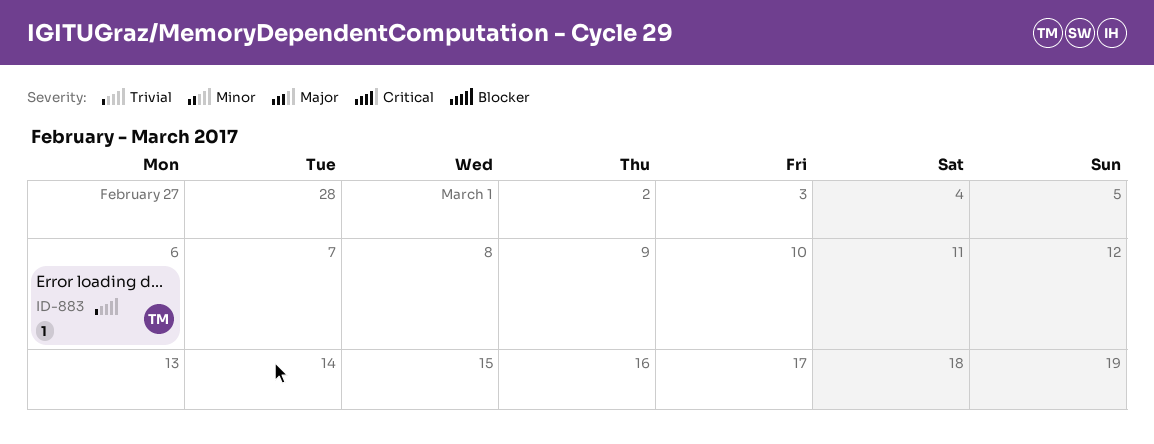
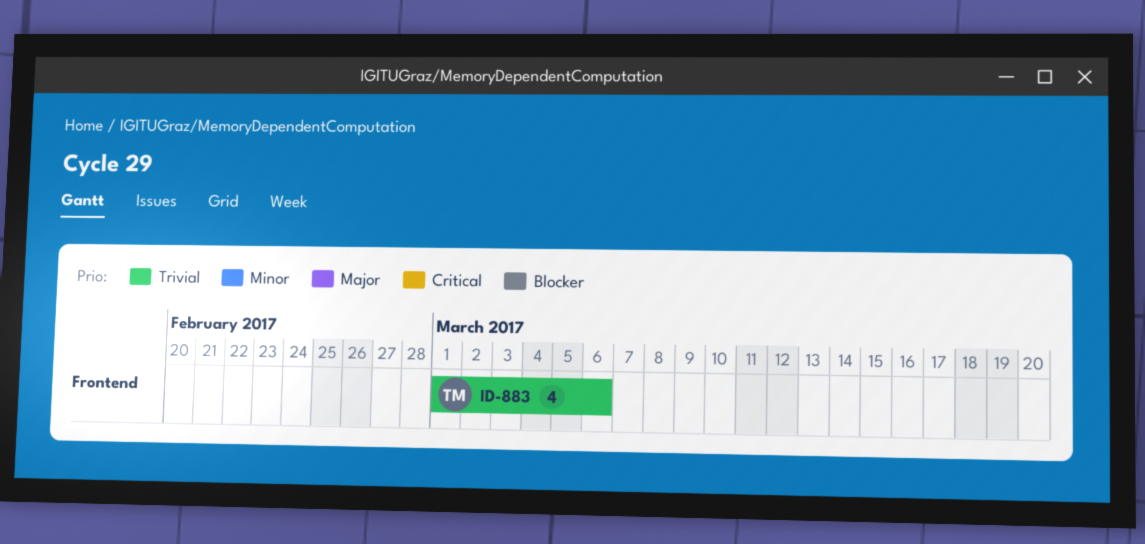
ID-883, estimate: 1 -> 4

